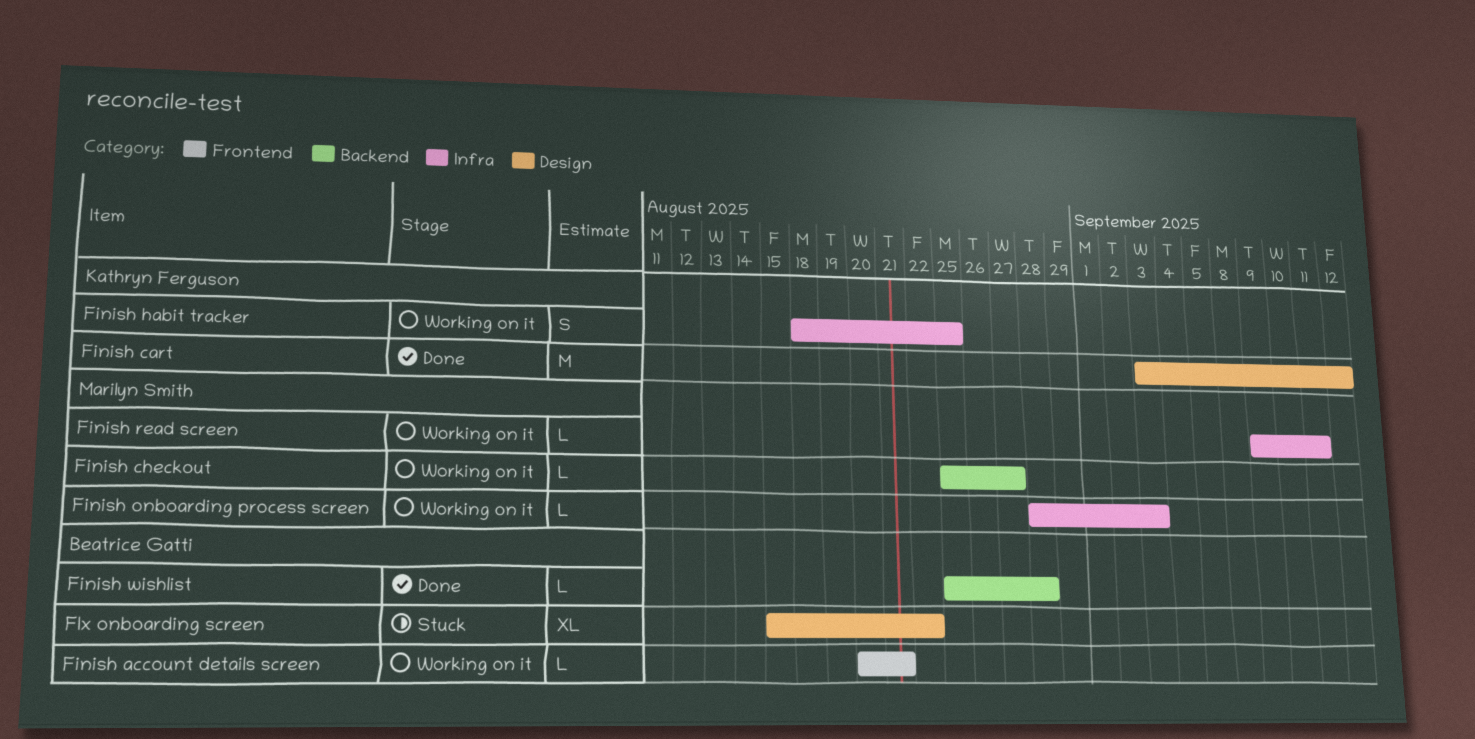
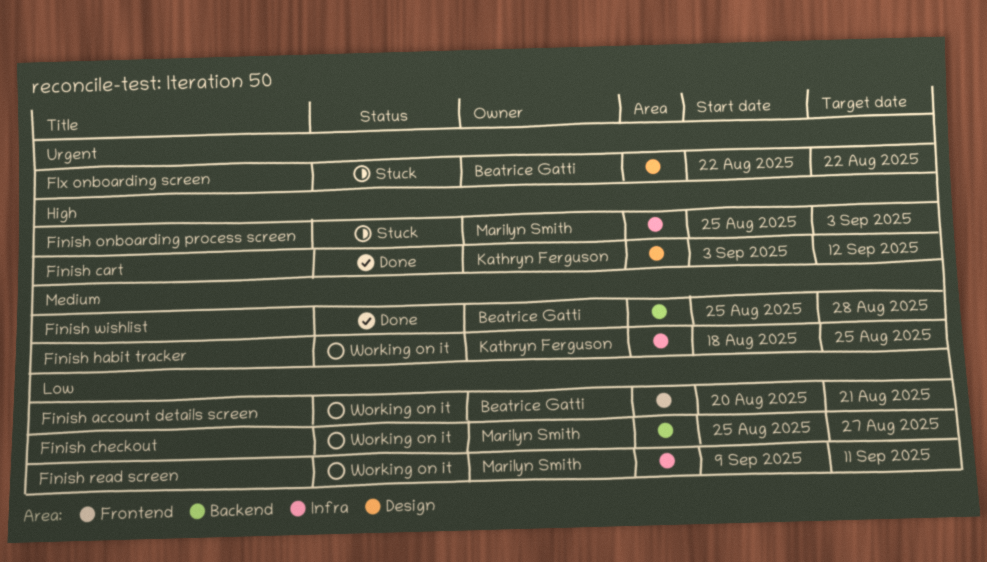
Finish onboarding process screen, status: Working on it -> Stuck
Finish onboarding process screen, start: Aug 28 -> Aug 25
FIx onboarding screen, start: Aug 15 -> Aug 22

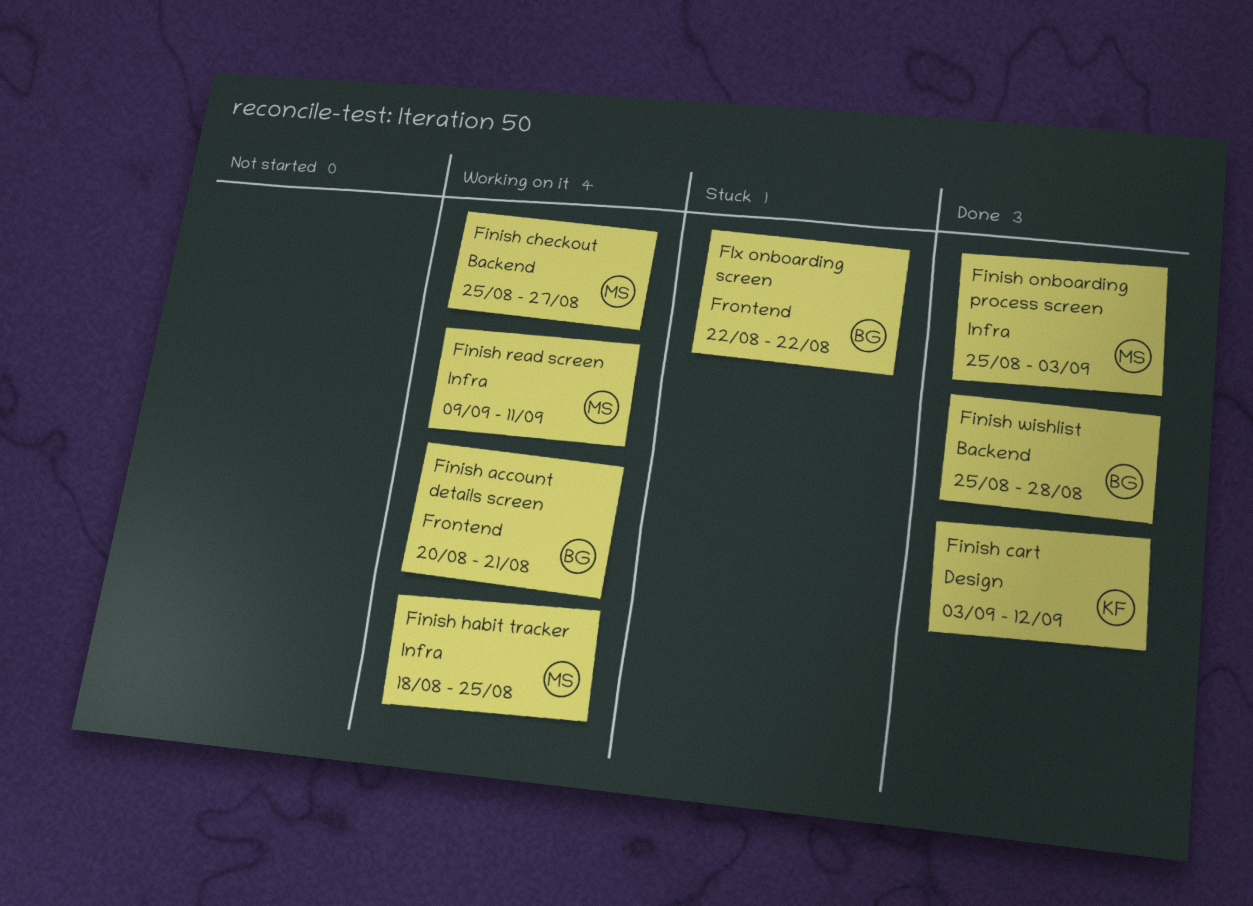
Finish habit tracker, owner: Kathryn Ferguson -> Marilyn Smith
Finish onboarding process screen, status: Stuck -> Done
FIx onboarding screen, label: Design -> Frontend

